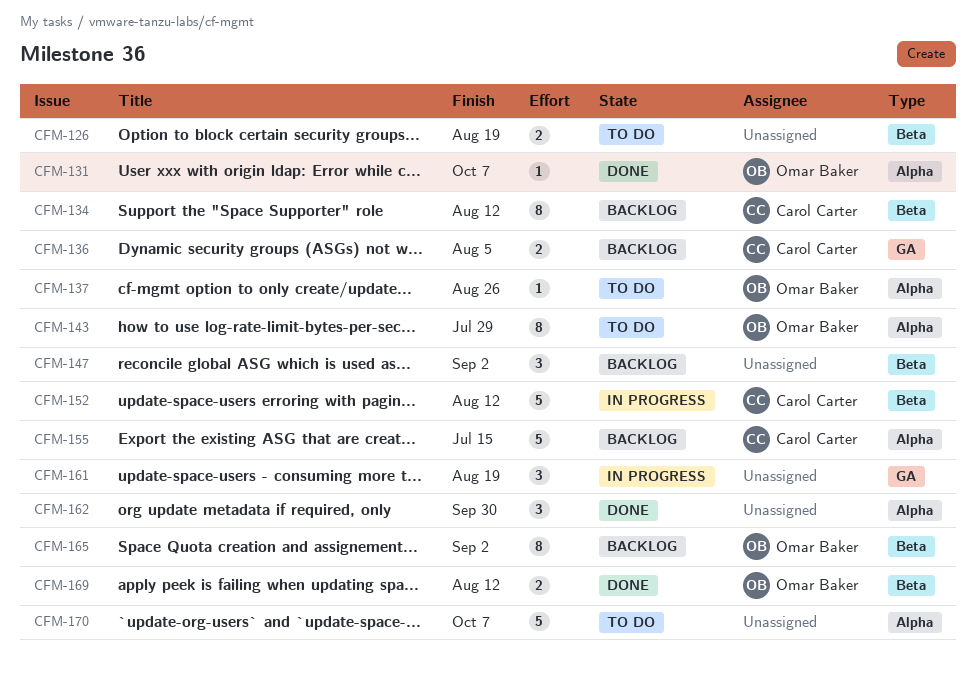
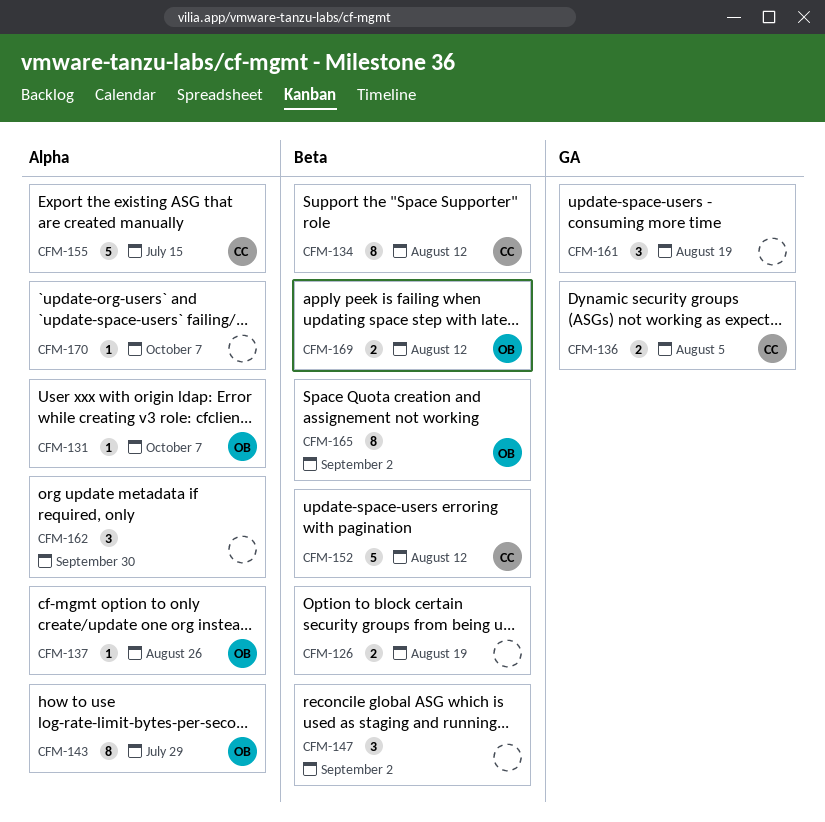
CFM-170, estimate: 5 -> 1

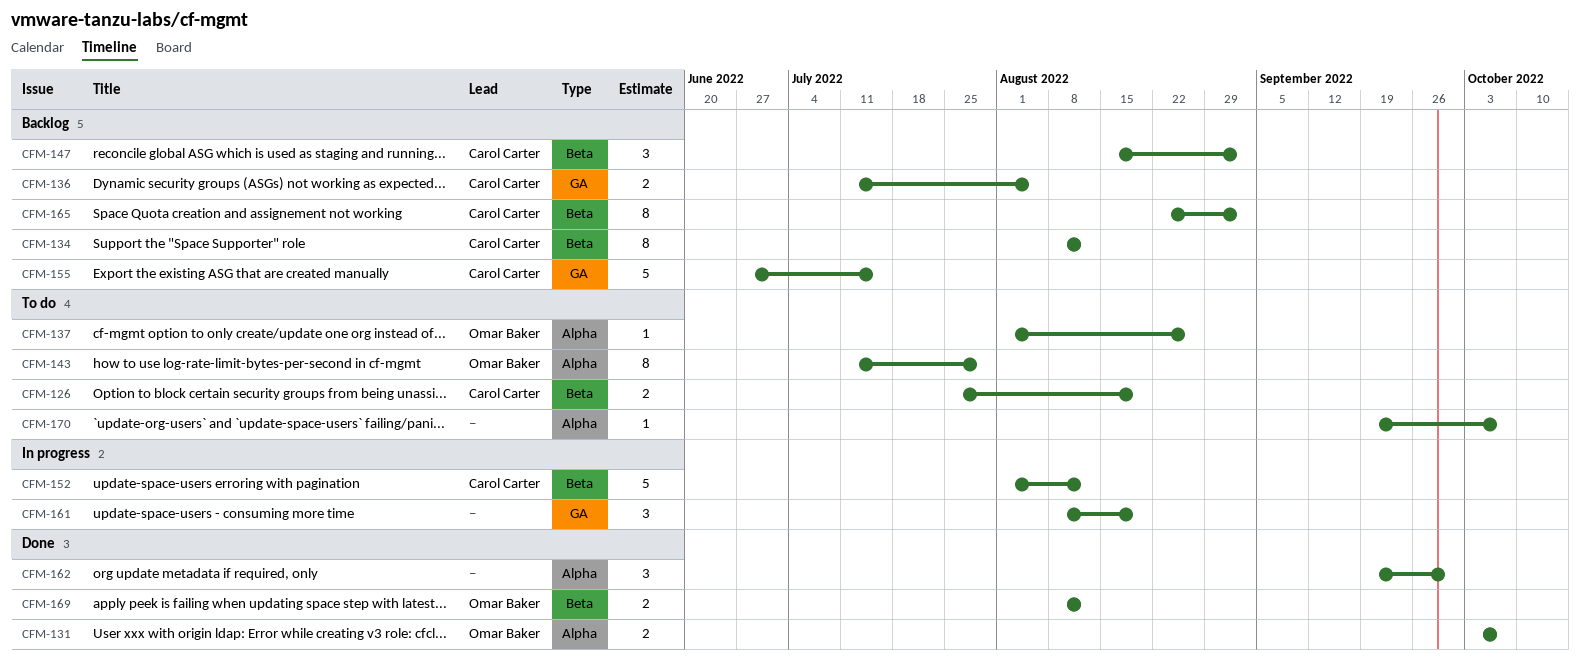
CFM-126, owner: none -> Carol Carter
CFM-131, estimate: 1 -> 2
CFM-147, owner: none -> Carol Carter
CFM-155, label: Alpha -> GA
CFM-165, owner: Omar Baker -> Carol Carter

